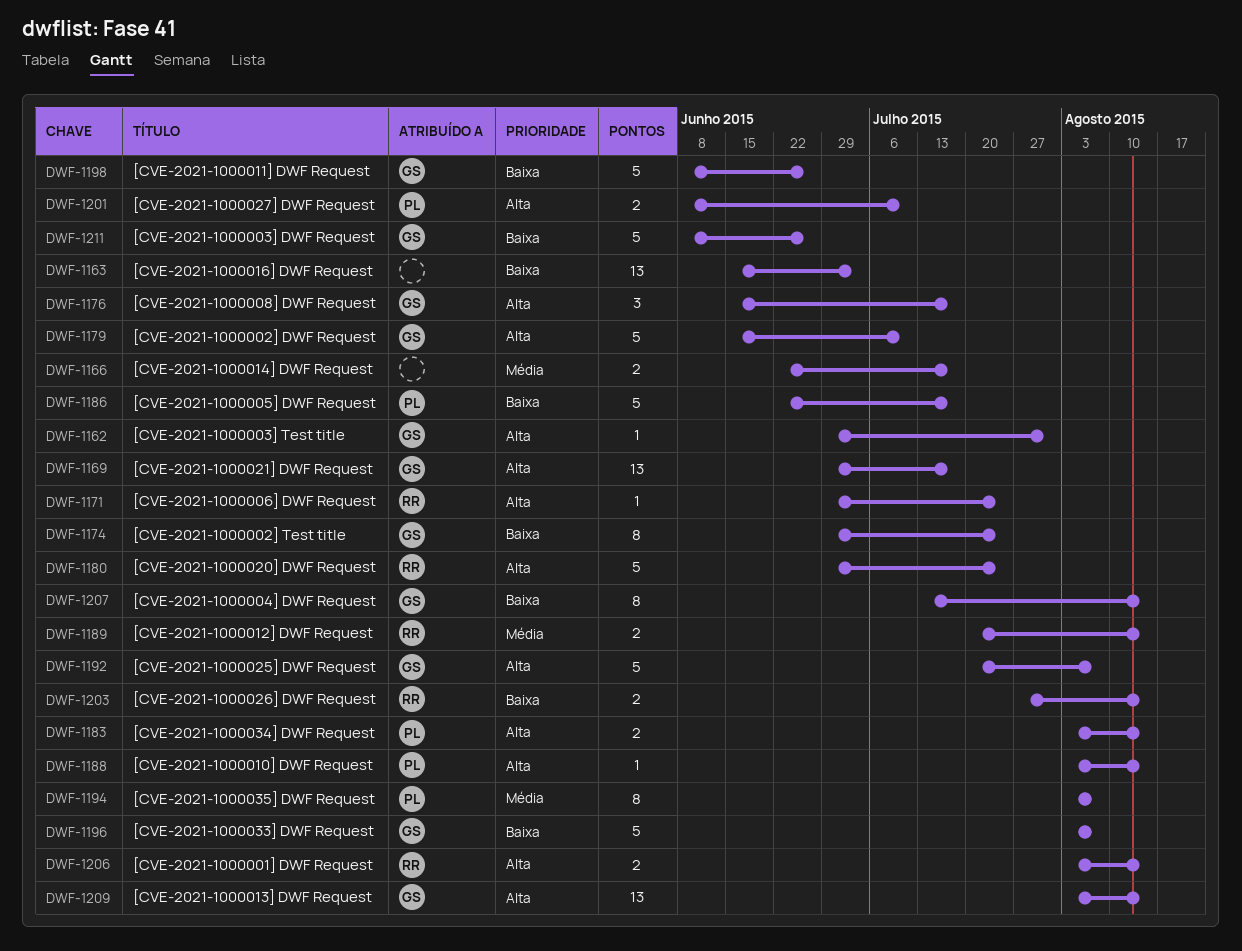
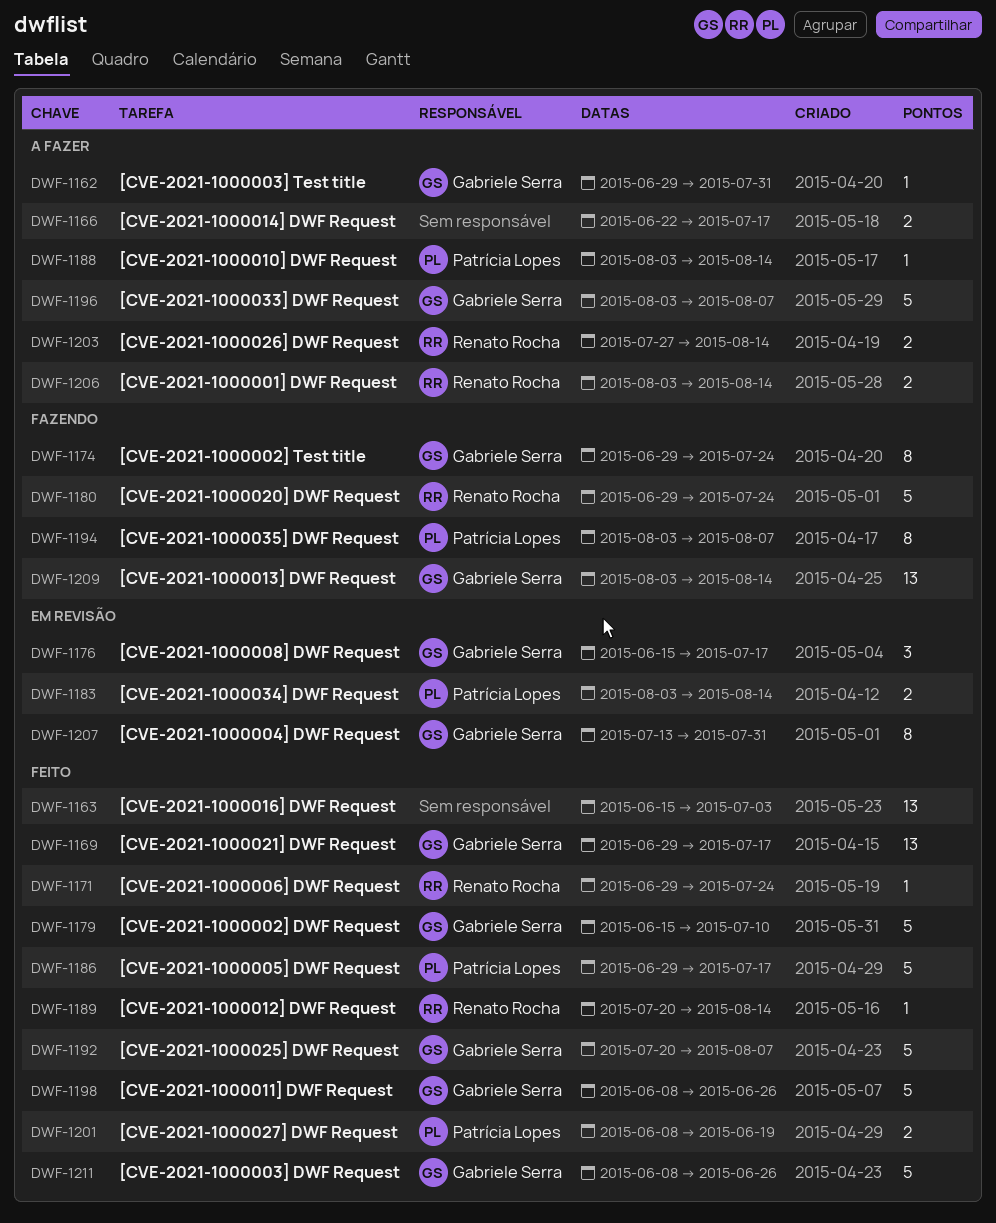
DWF-1186, start: Jun 22 -> Jun 29
DWF-1189, estimate: 2 -> 1
DWF-1201, due: Jul 10 -> Jun 19
DWF-1207, due: Aug 14 -> Jul 31

